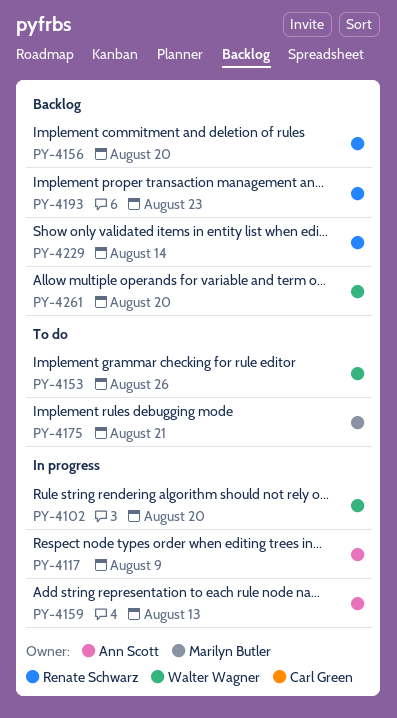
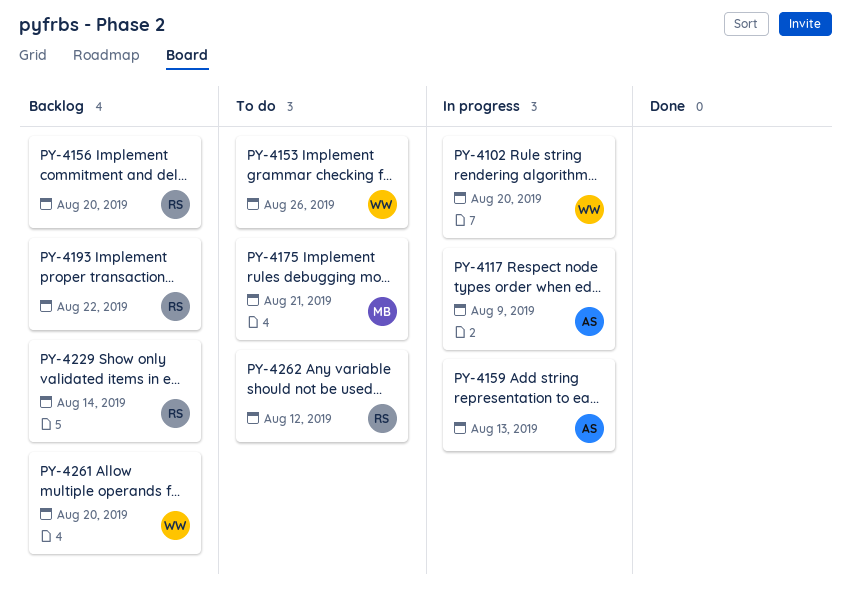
PY-4193, due: Aug 23 -> Aug 22
PY-4262: none -> present

